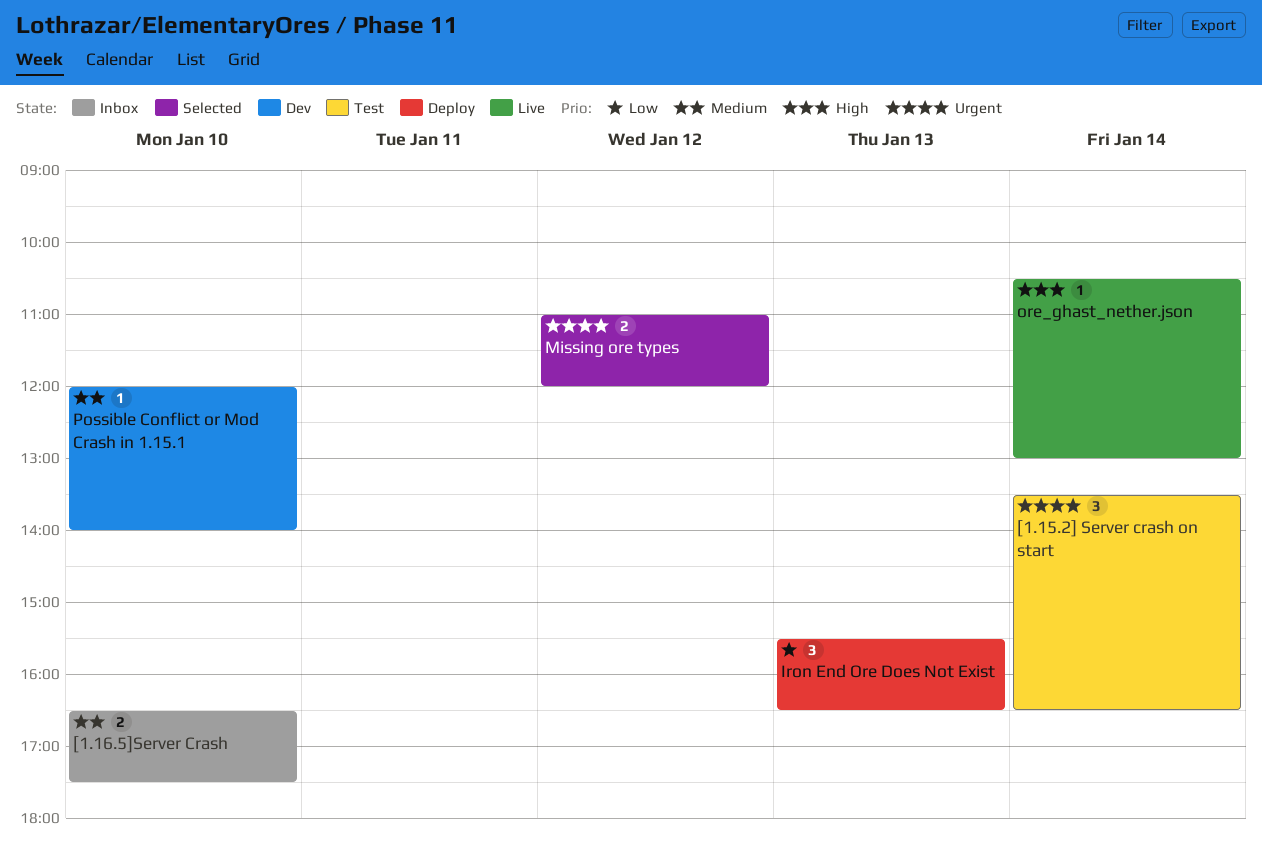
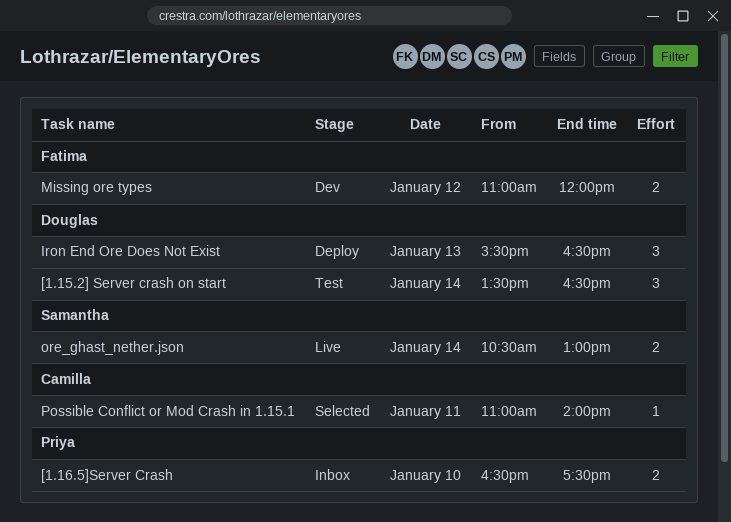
Missing ore types, status: Selected -> Dev
ore_ghast_nether.json, estimate: 1 -> 2
Possible Conflict or Mod Crash in 1.15.1, status: Dev -> Selected
Possible Conflict or Mod Crash in 1.15.1, day: Jan 10 -> Jan 11
Possible Conflict or Mod Crash in 1.15.1, begins: 12:00 -> 11:00

